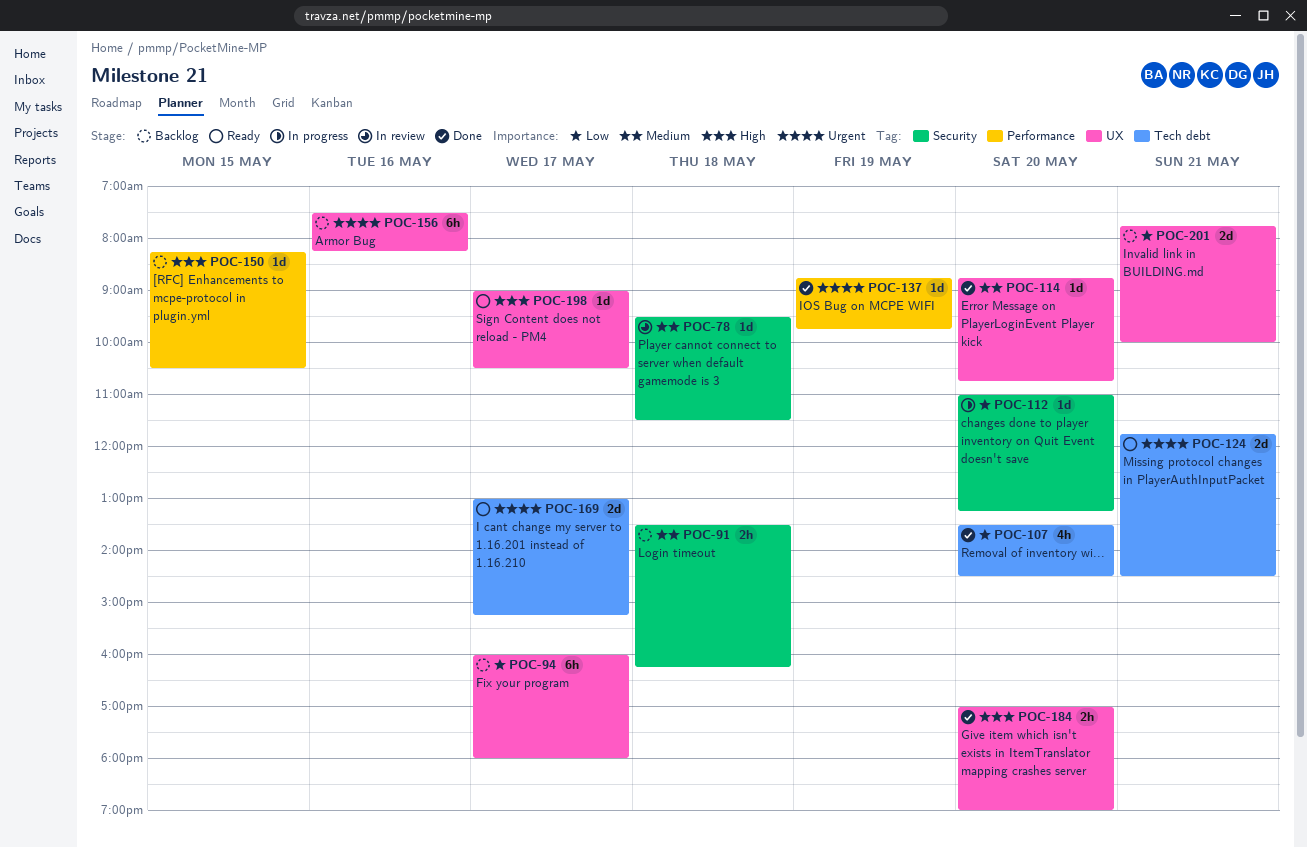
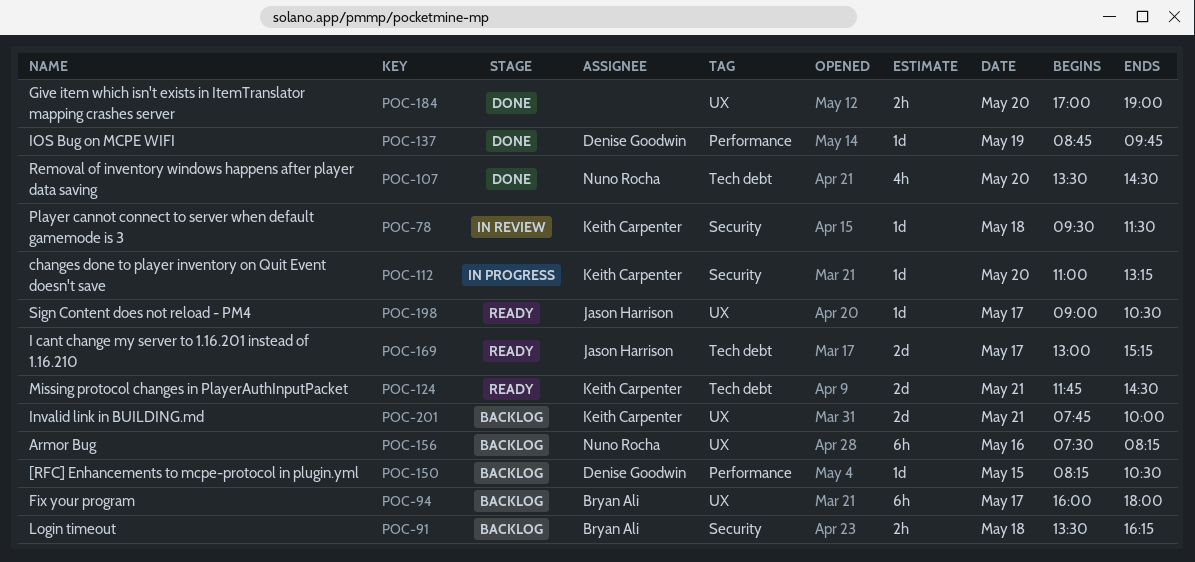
POC-114: present -> none

